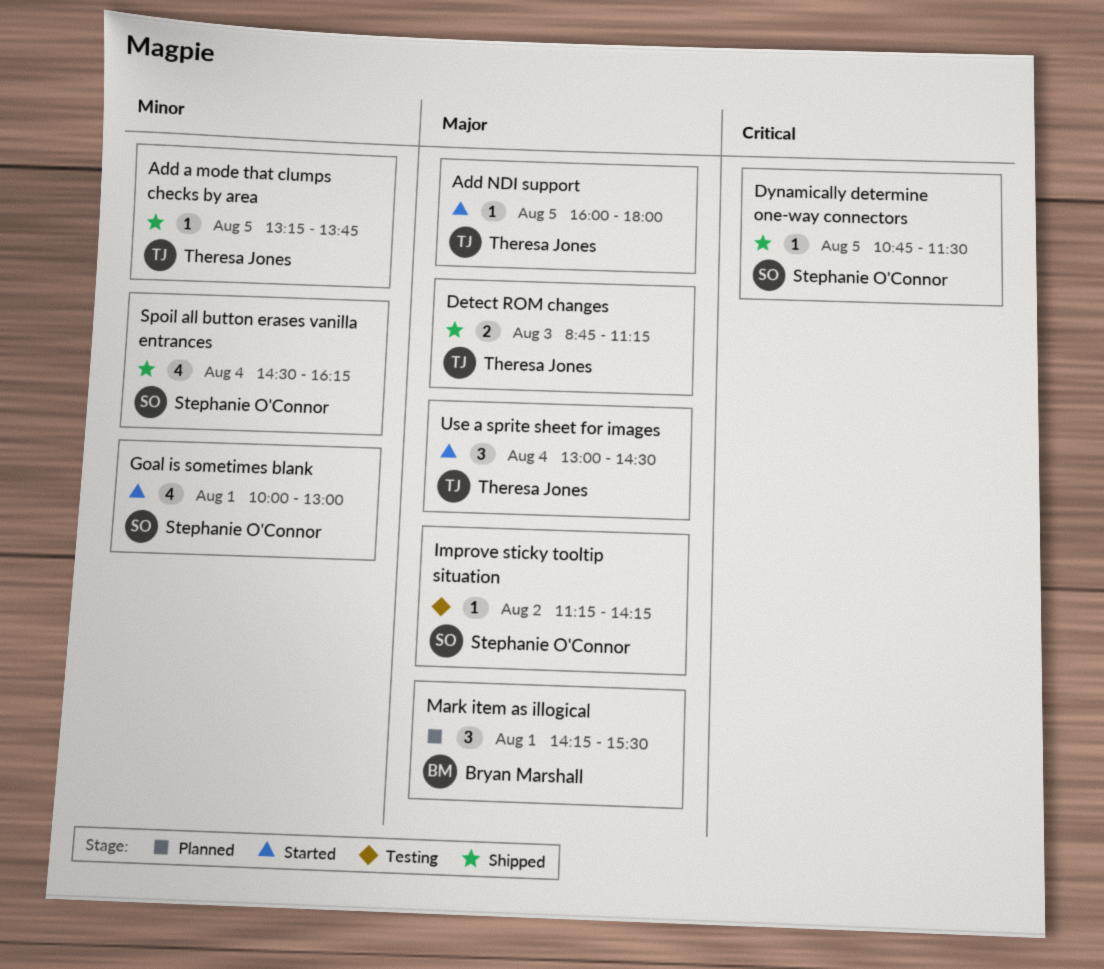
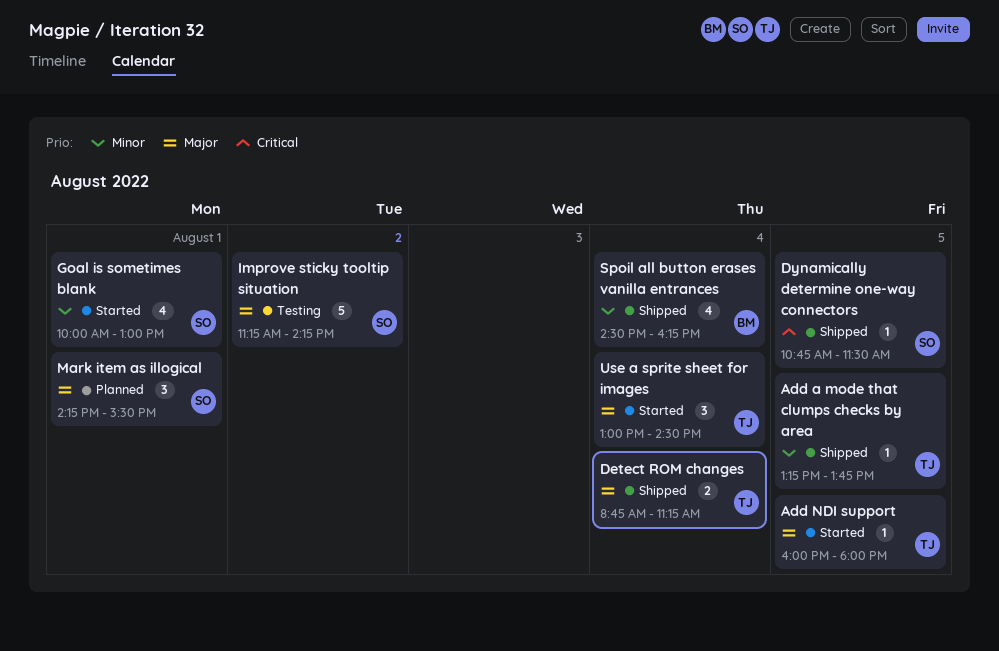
Detect ROM changes, day: Aug 3 -> Aug 4
Improve sticky tooltip situation, estimate: 1 -> 5
Mark item as illogical, owner: Bryan Marshall -> Stephanie O'Connor
Spoil all button erases vanilla entrances, owner: Stephanie O'Connor -> Bryan Marshall

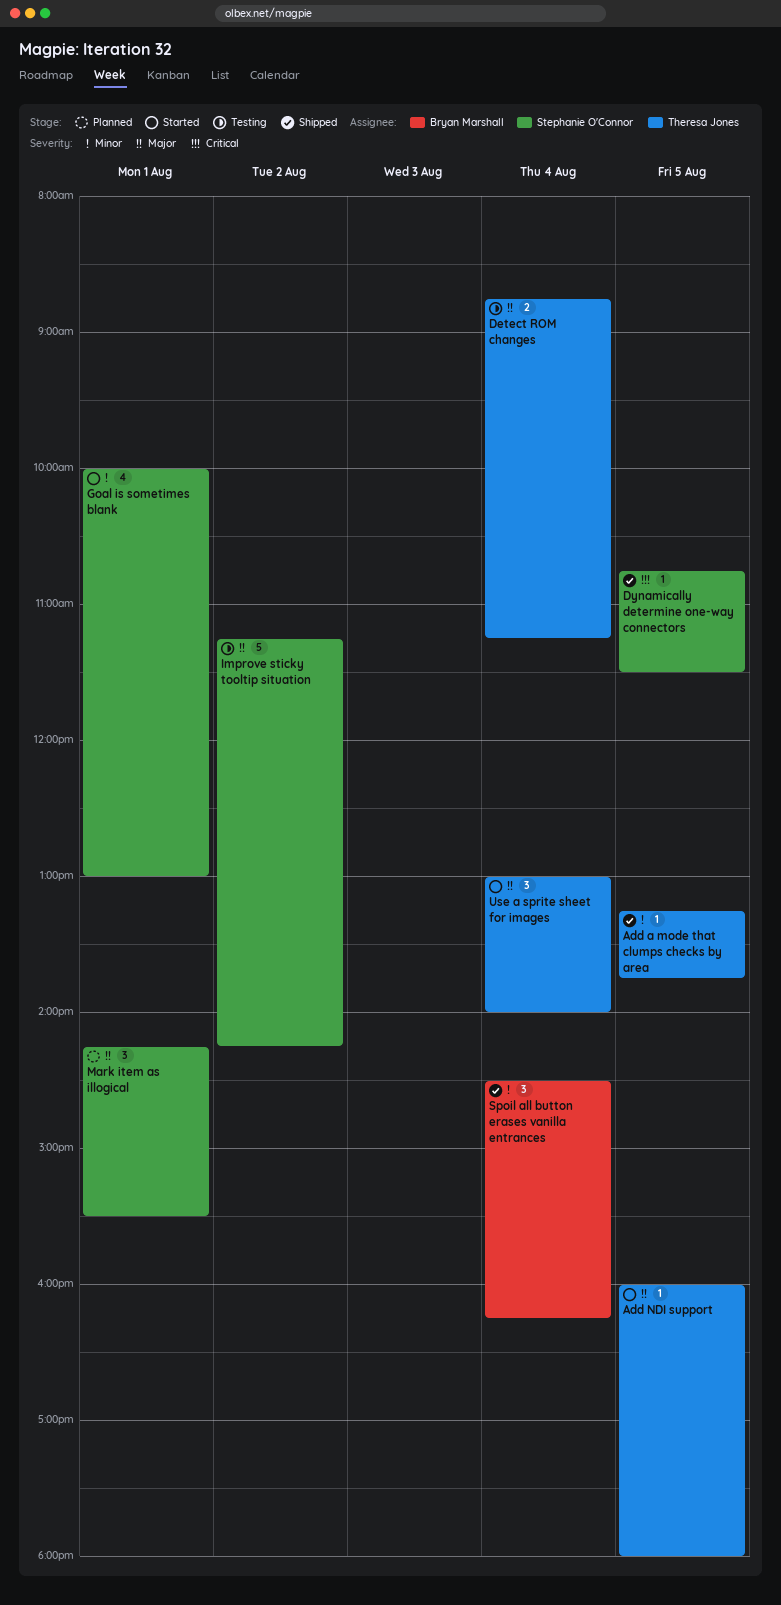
Detect ROM changes, status: Shipped -> Testing
Spoil all button erases vanilla entrances, estimate: 4 -> 3
Use a sprite sheet for images, ends: 14:30 -> 14:00

